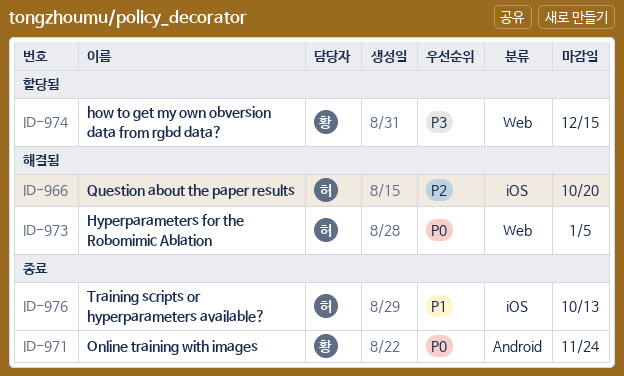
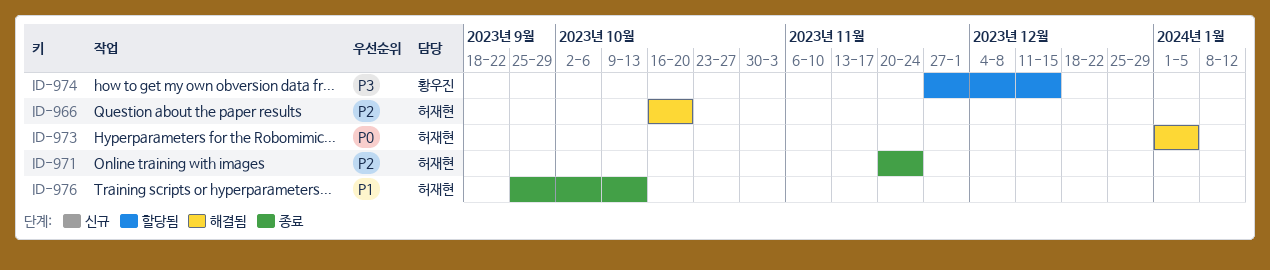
ID-971, owner: 황우진 -> 허재현
ID-971, priority: P0 -> P2

